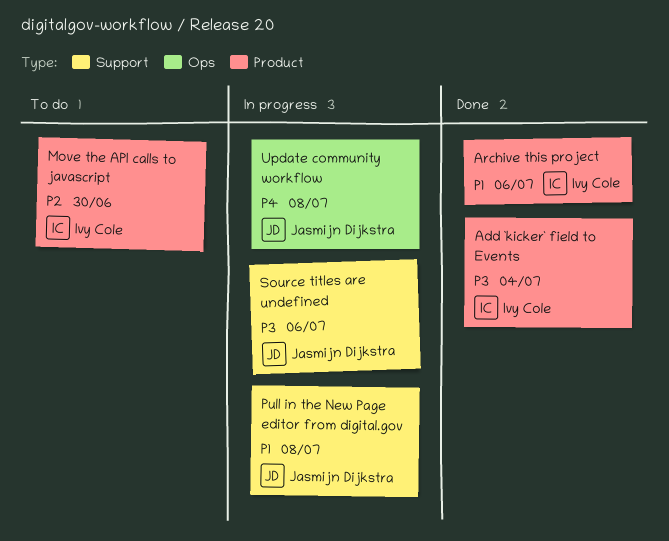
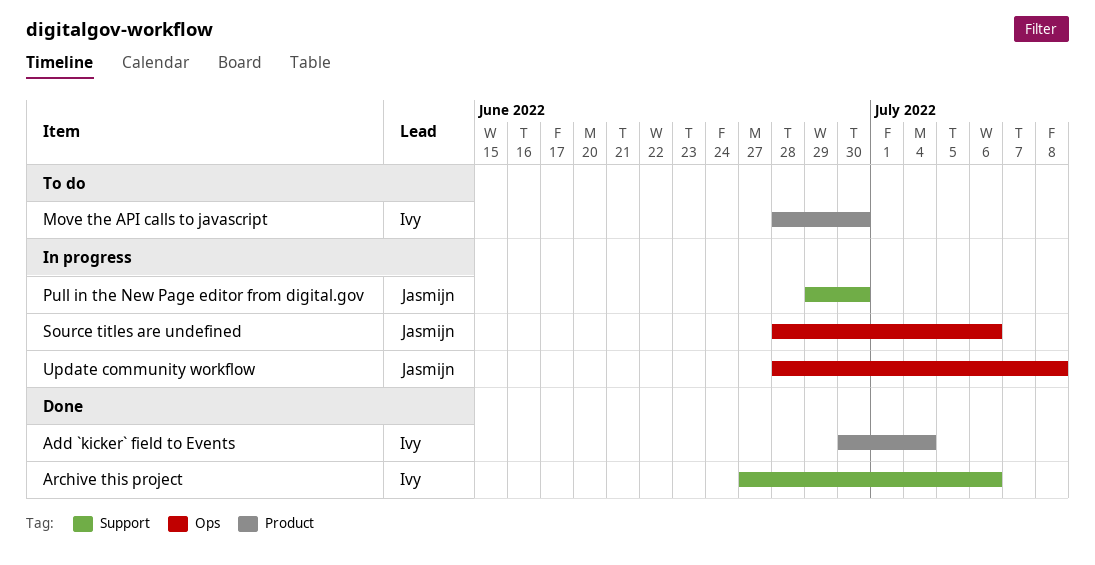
Archive this project, label: Product -> Support
Pull in the New Page editor from digital.gov, due: Jul 8 -> Jun 30
Source titles are undefined, label: Support -> Ops

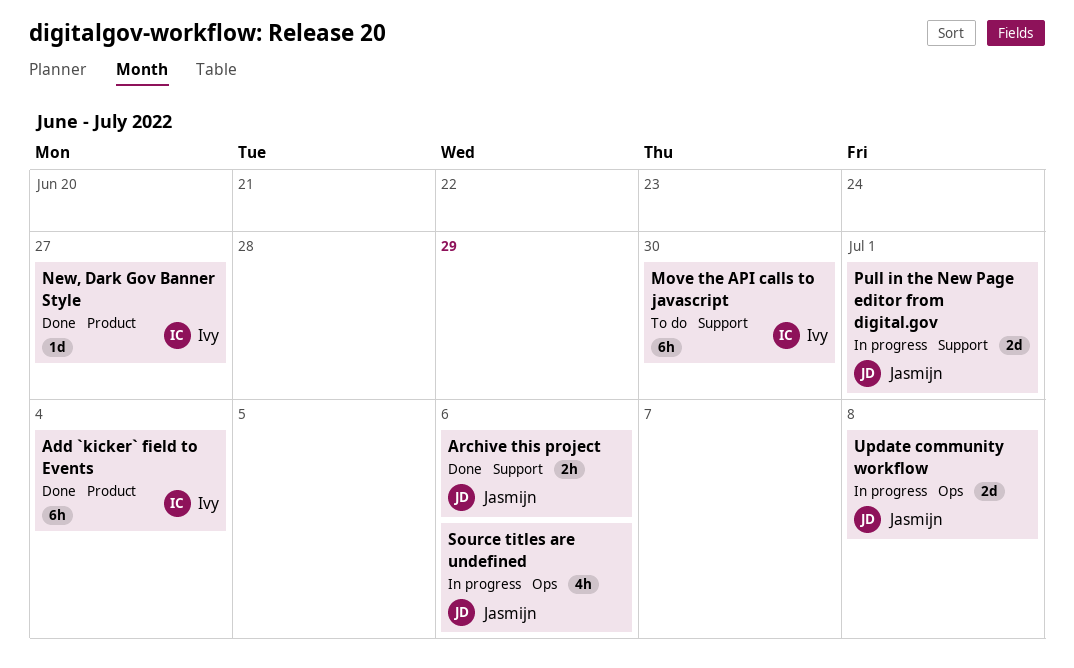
Archive this project, owner: Ivy -> Jasmijn
Move the API calls to javascript, label: Product -> Support
New, Dark Gov Banner Style: none -> present
Pull in the New Page editor from digital.gov, due: Jun 30 -> Jul 1

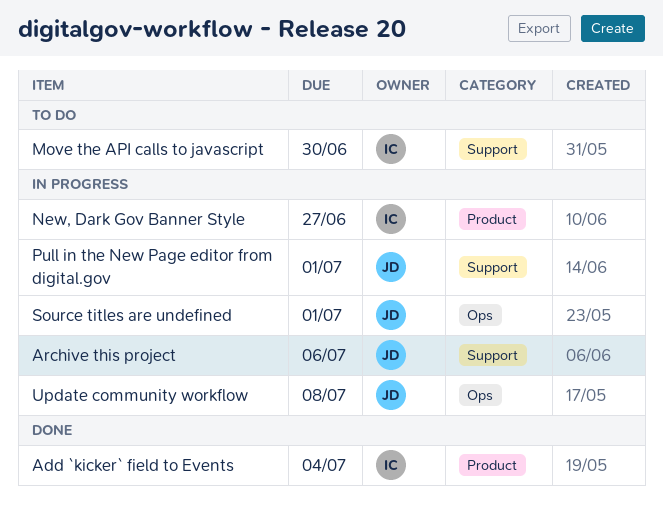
Archive this project, status: Done -> In progress
New, Dark Gov Banner Style, status: Done -> In progress
Source titles are undefined, due: Jul 6 -> Jul 1

